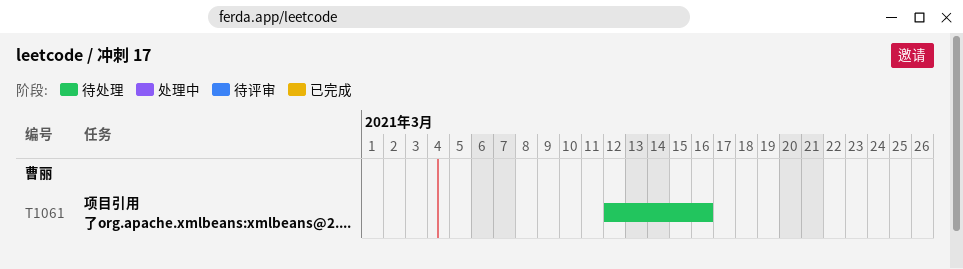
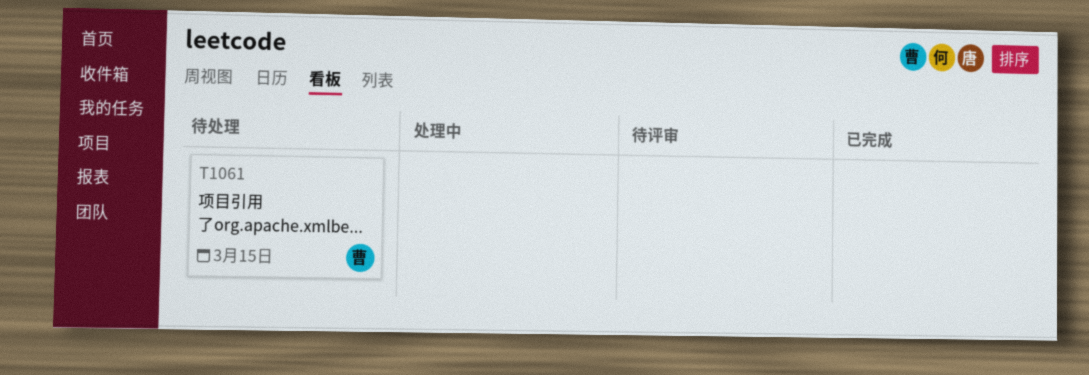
T1061, due: Mar 16 -> Mar 15

